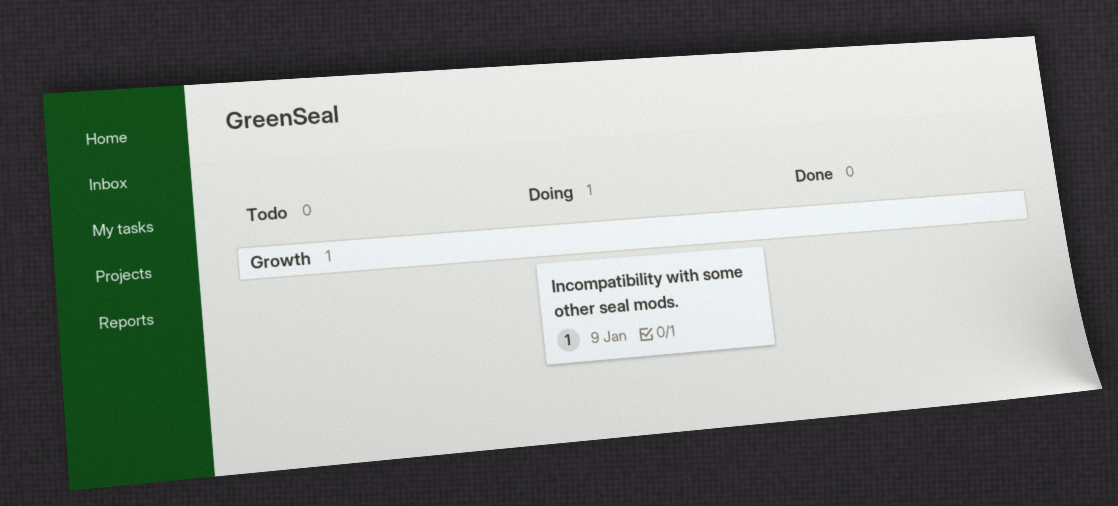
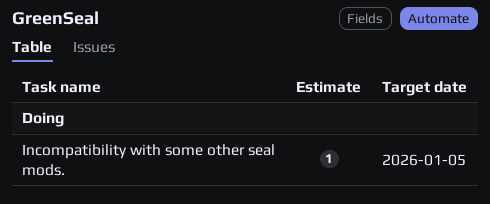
Incompatibility with some other seal mods., due: Jan 9 -> Jan 5

